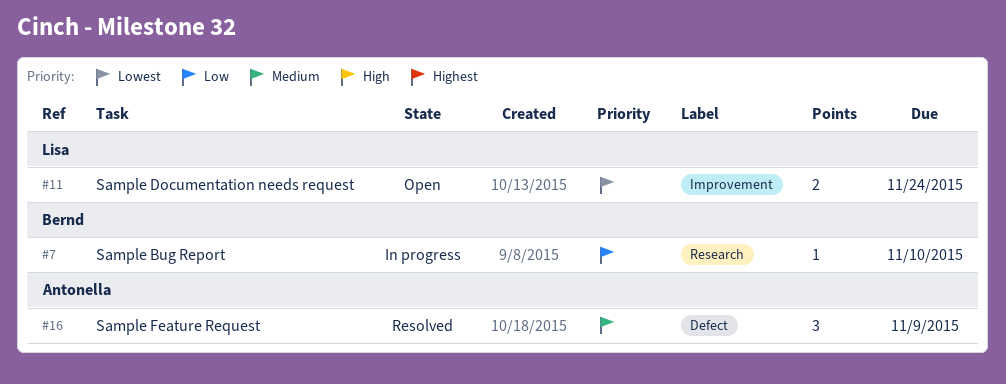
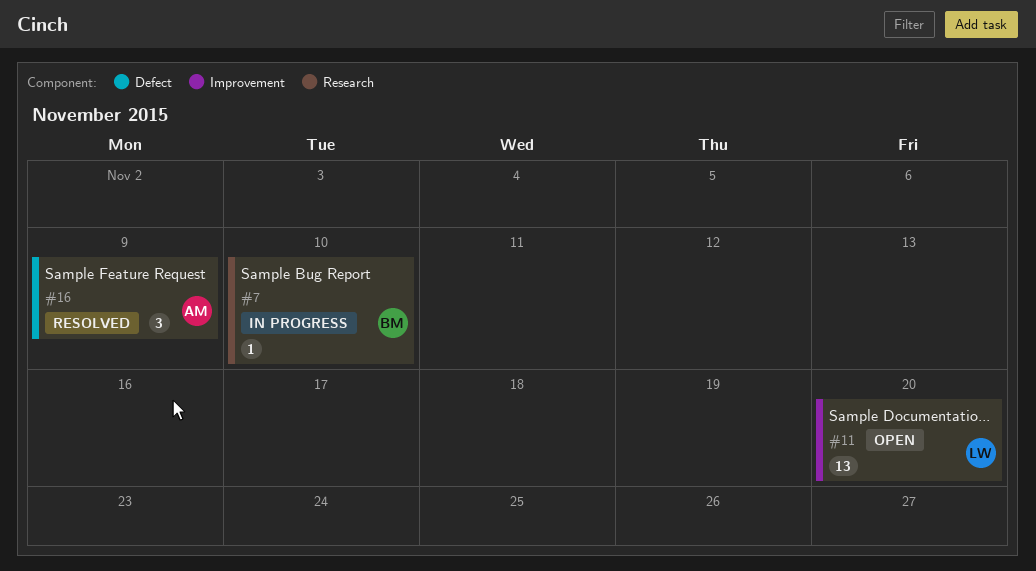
#11, estimate: 2 -> 13
#11, due: Nov 24 -> Nov 20

